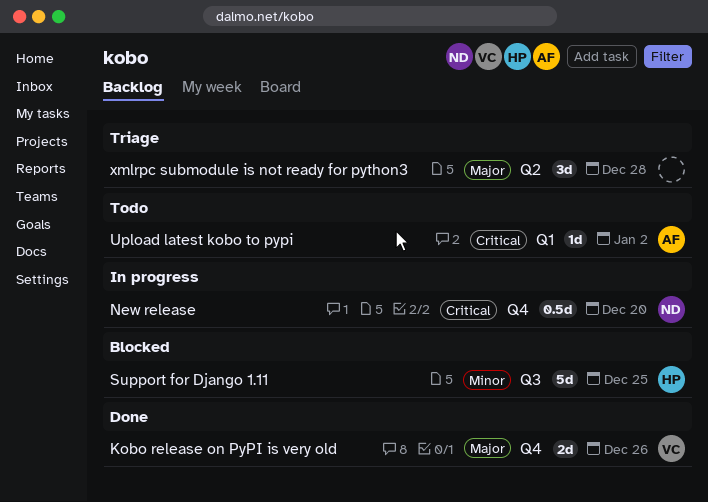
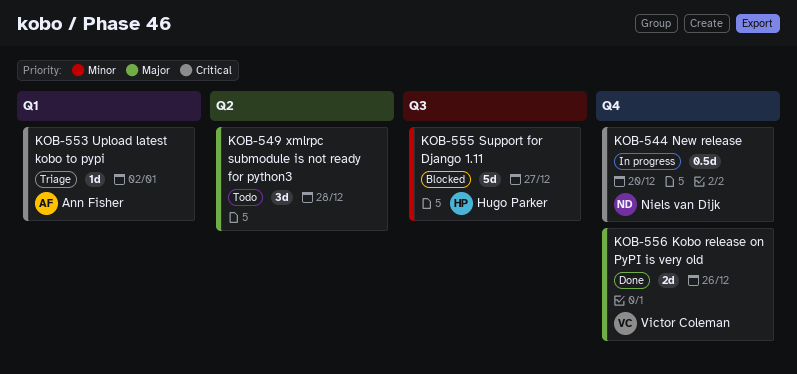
Support for Django 1.11, due: Dec 25 -> Dec 27
Upload latest kobo to pypi, status: Todo -> Triage
xmlrpc submodule is not ready for python3, status: Triage -> Todo

